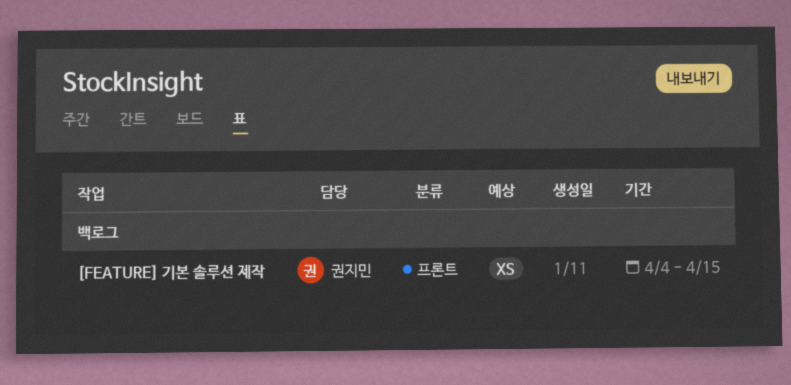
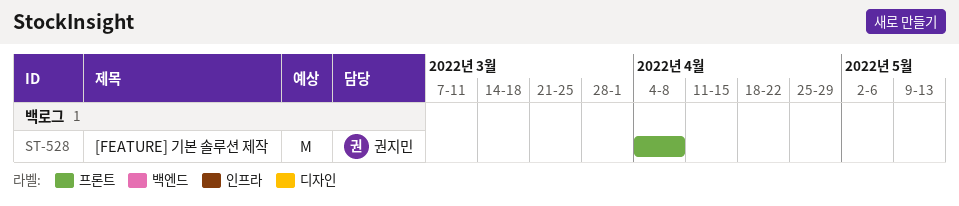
[FEATURE] 기본 솔루션 제작, estimate: XS -> M
[FEATURE] 기본 솔루션 제작, due: Apr 15 -> Apr 8

